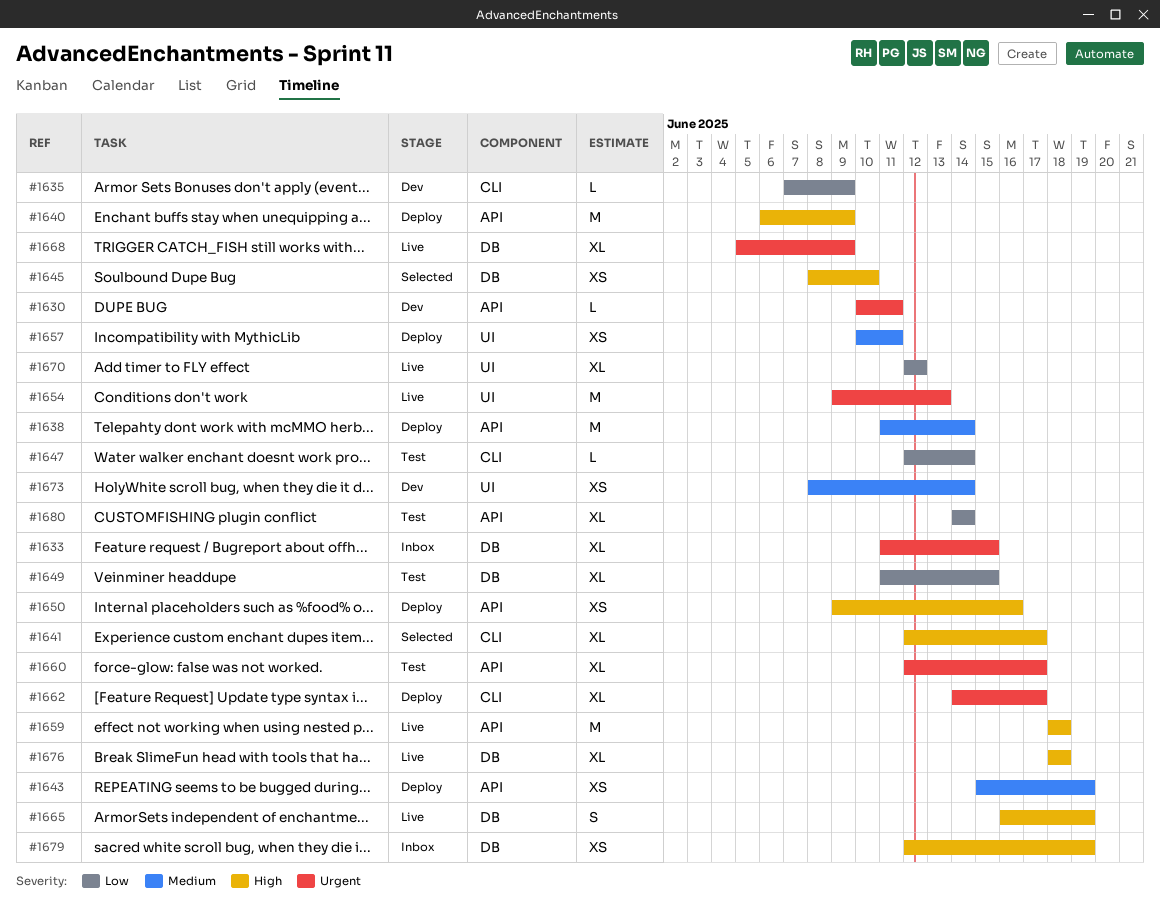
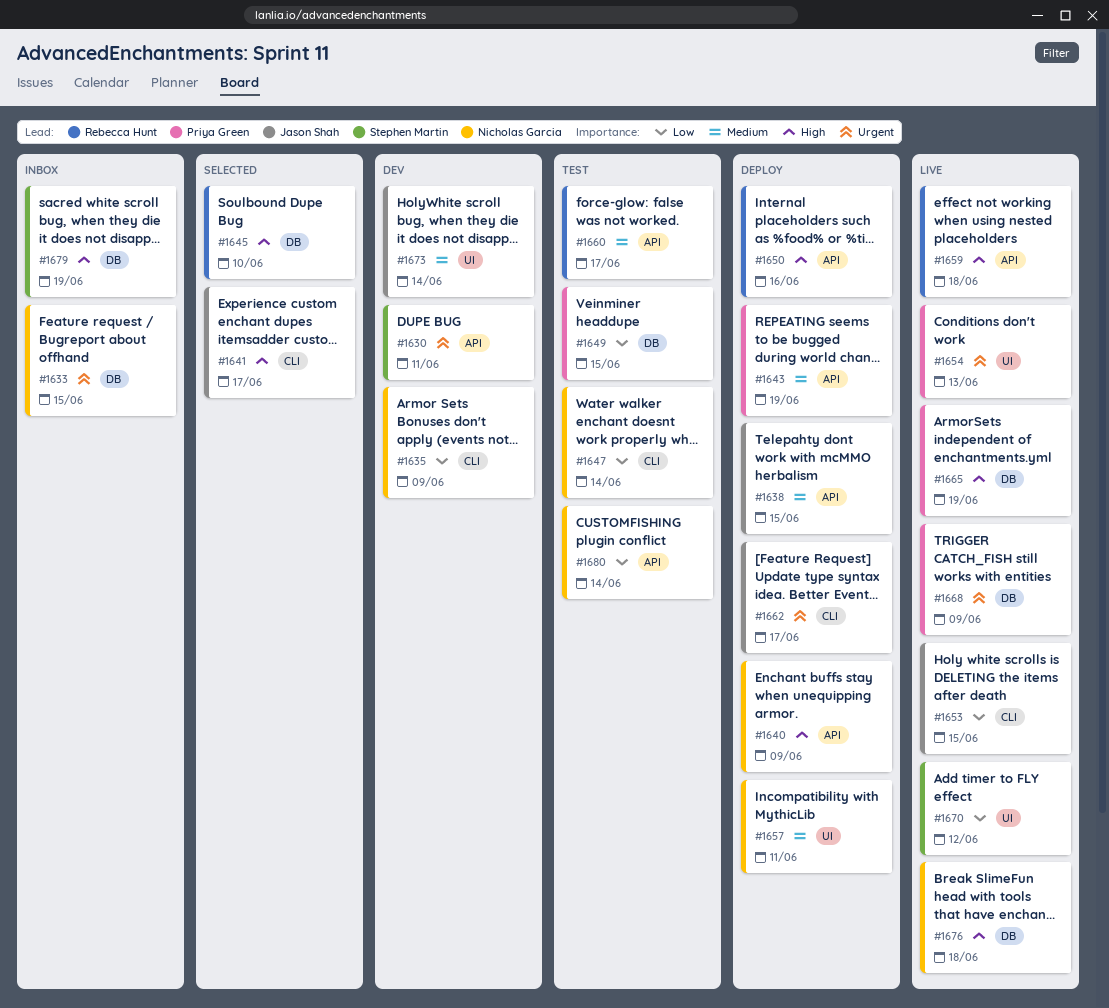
#1638, due: Jun 14 -> Jun 15
#1653: none -> present
#1660, priority: Urgent -> Medium

